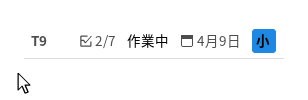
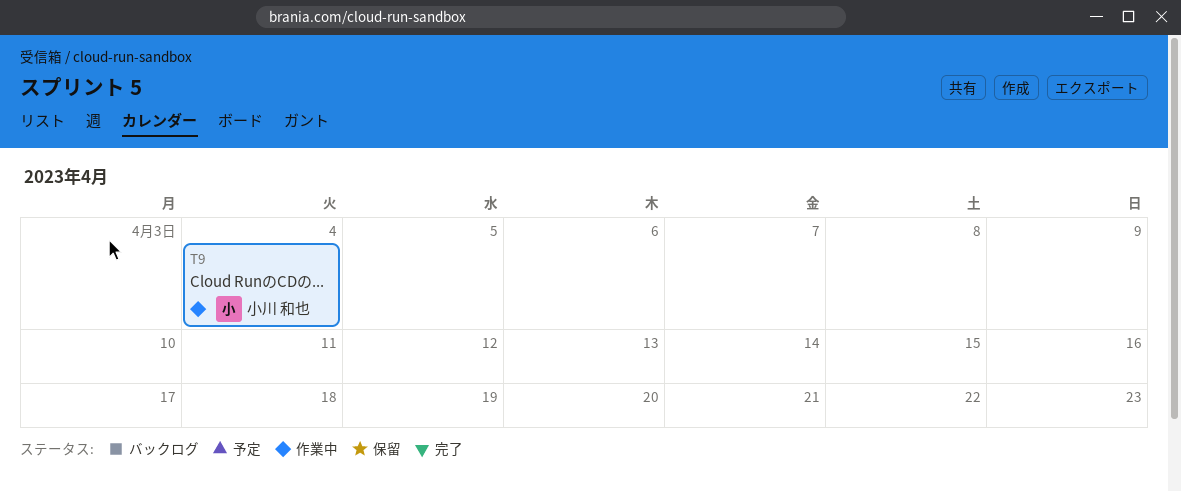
T9, due: Apr 9 -> Apr 4

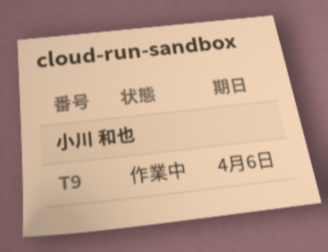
T9, due: Apr 4 -> Apr 6

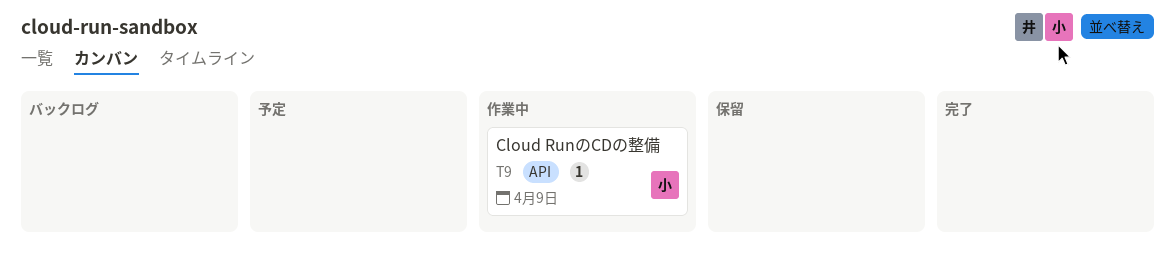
T9, due: Apr 6 -> Apr 9

